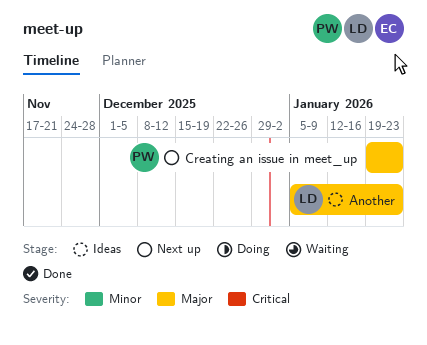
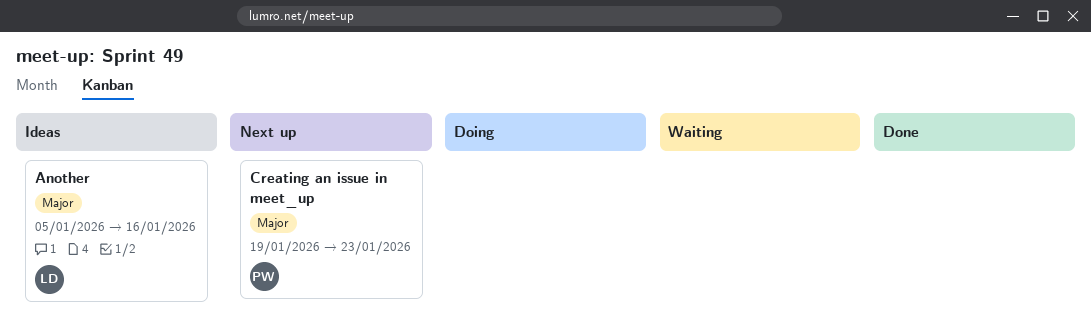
Another, due: Jan 23 -> Jan 16

